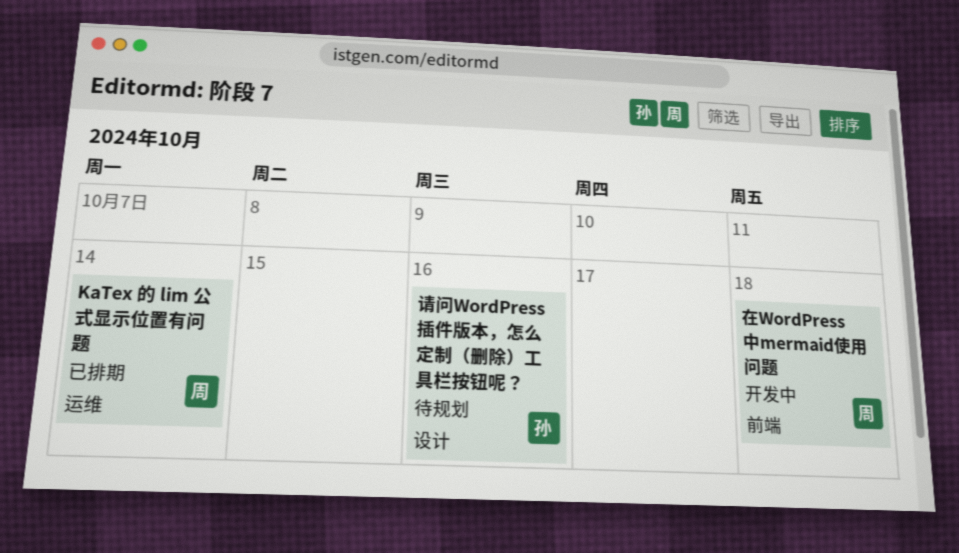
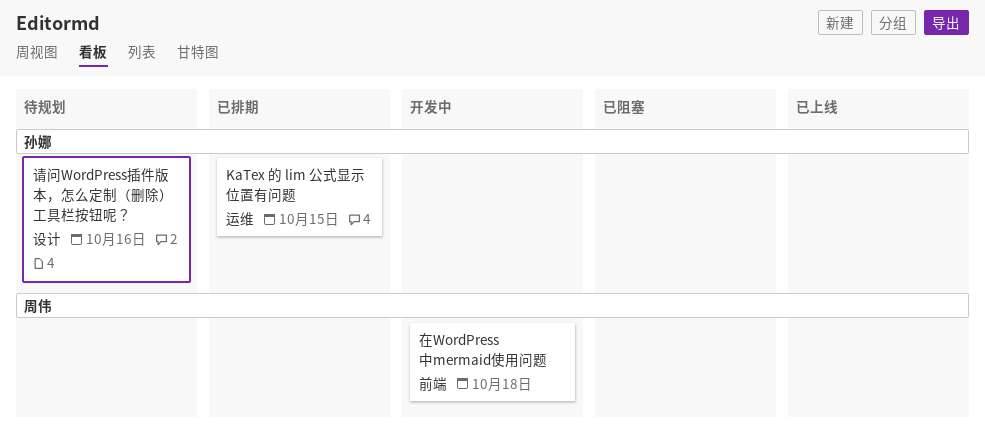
KaTex 的 lim 公式显示位置有问题, owner: 周伟 -> 孙娜
KaTex 的 lim 公式显示位置有问题, due: Oct 14 -> Oct 15

